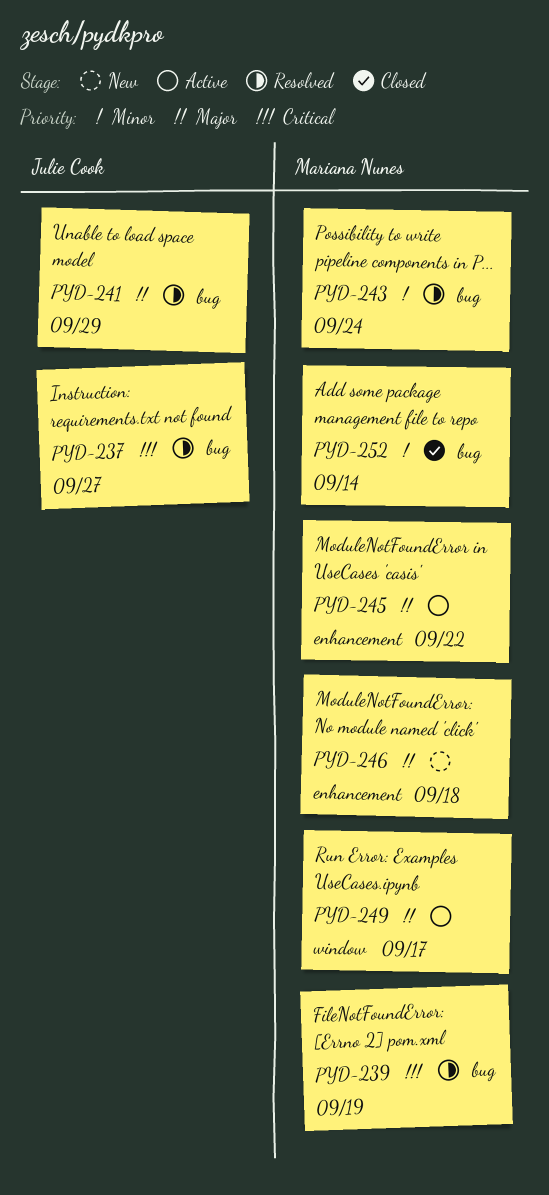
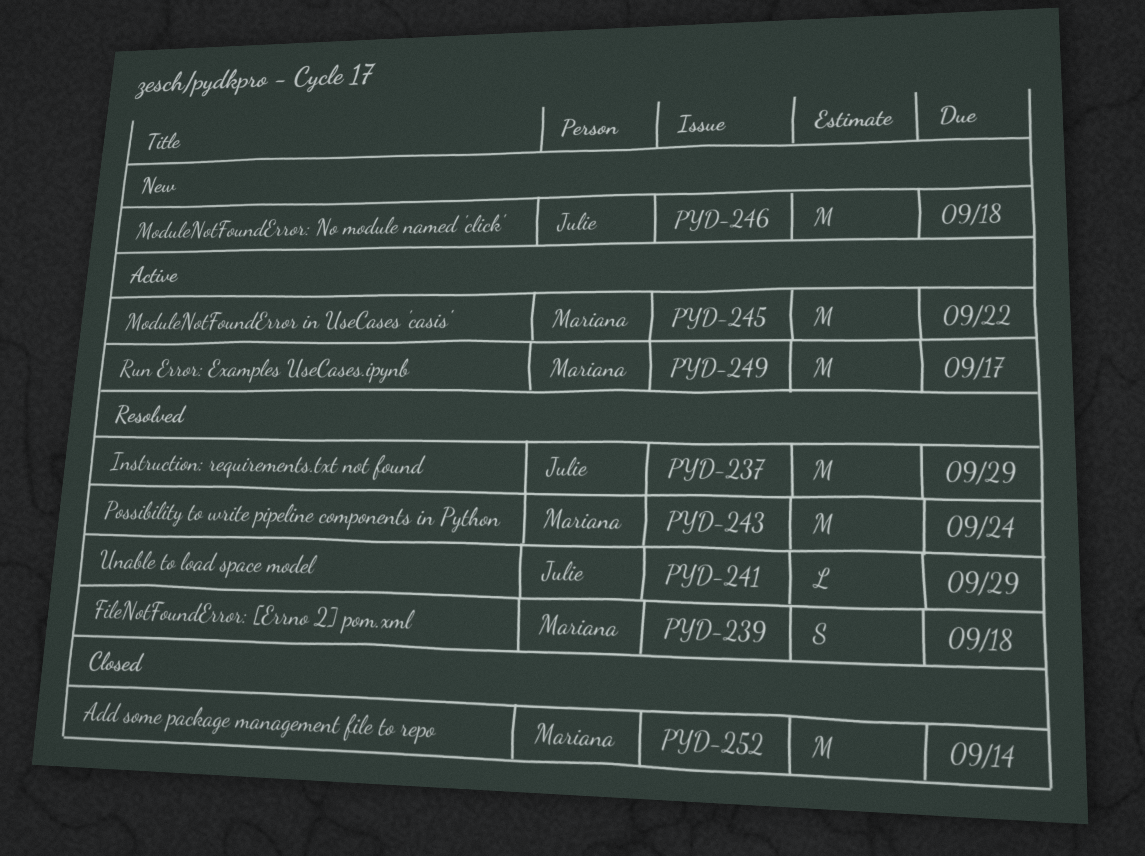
PYD-237, due: Sep 27 -> Sep 29
PYD-239, due: Sep 19 -> Sep 18
PYD-246, owner: Mariana Nunes -> Julie Cook

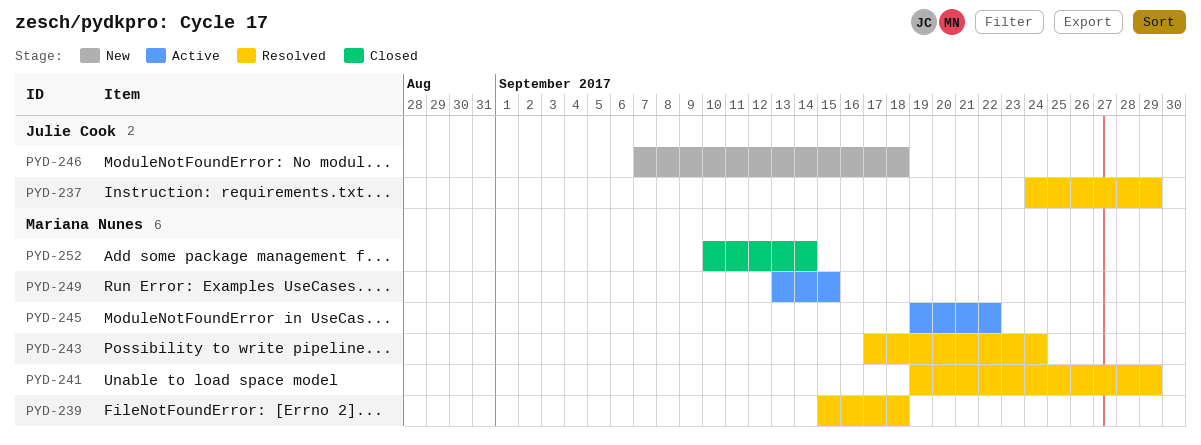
PYD-241, owner: Julie Cook -> Mariana Nunes
PYD-249, due: Sep 17 -> Sep 15

